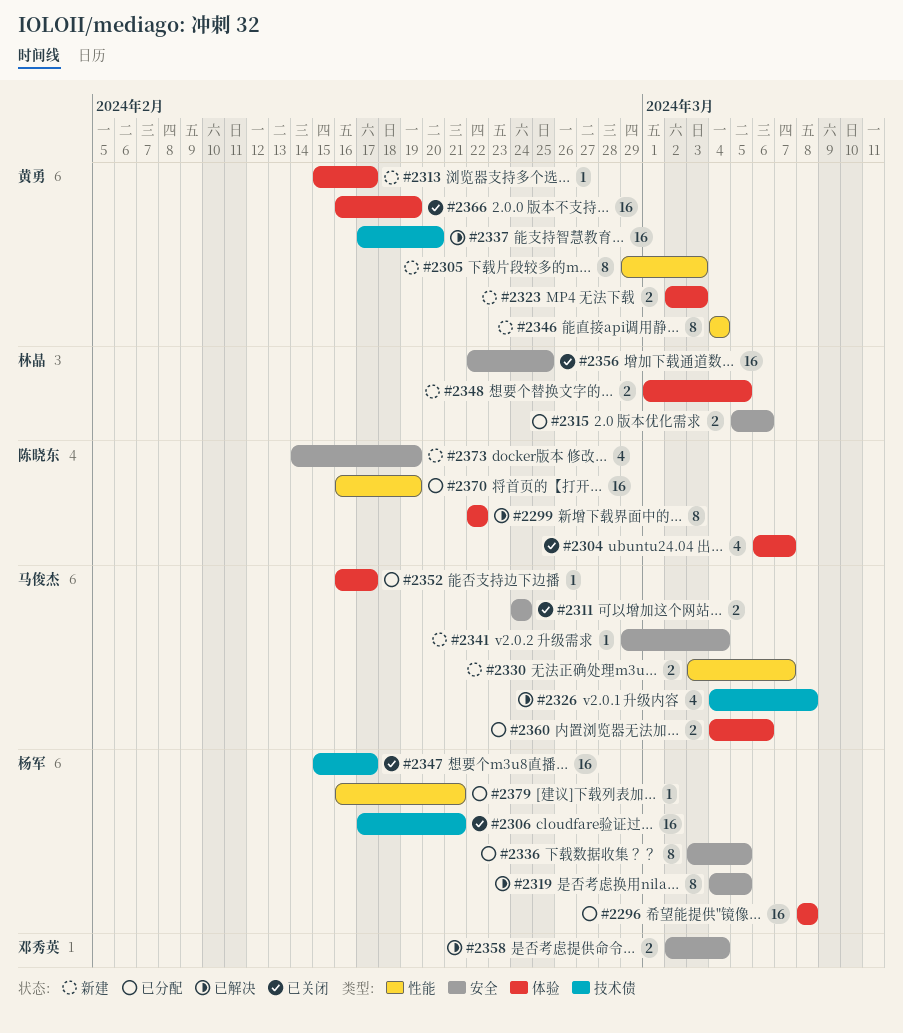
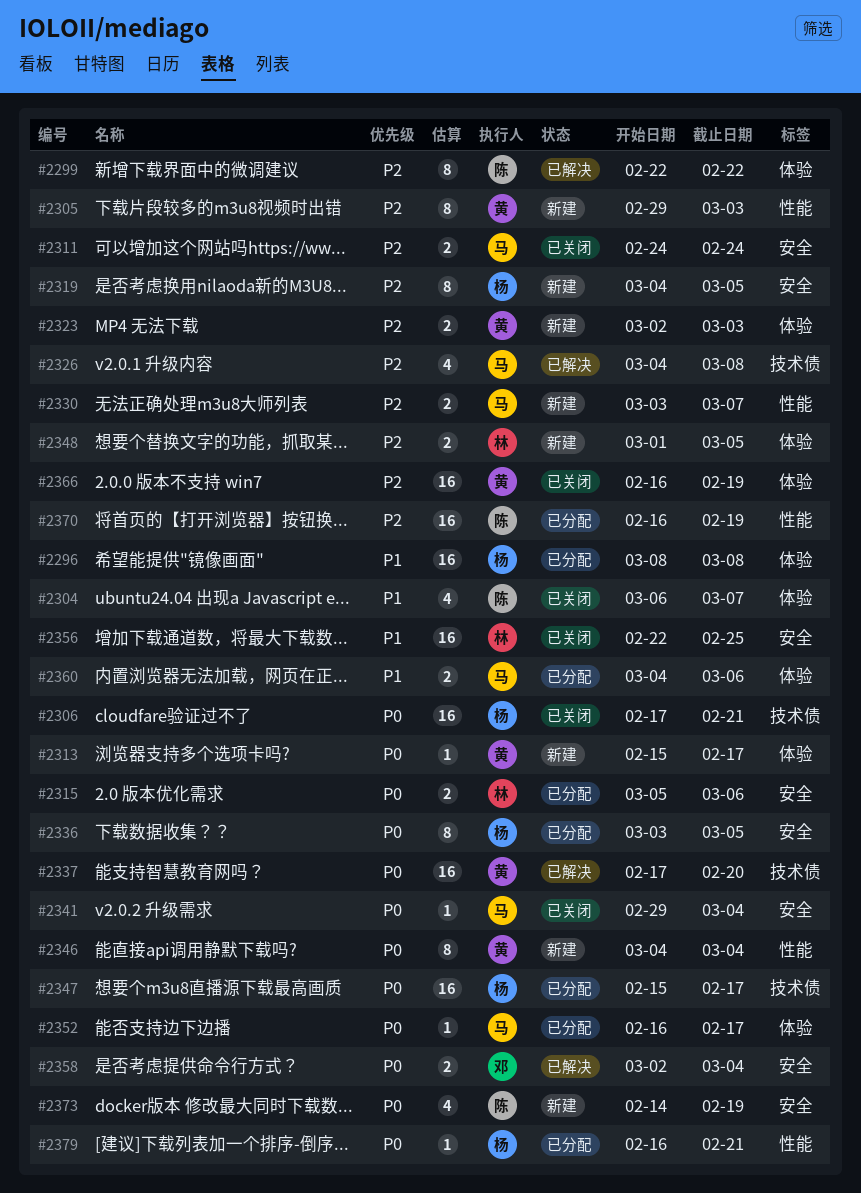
#2319, status: 已解决 -> 新建
#2341, status: 新建 -> 已关闭
#2347, status: 已关闭 -> 已分配

